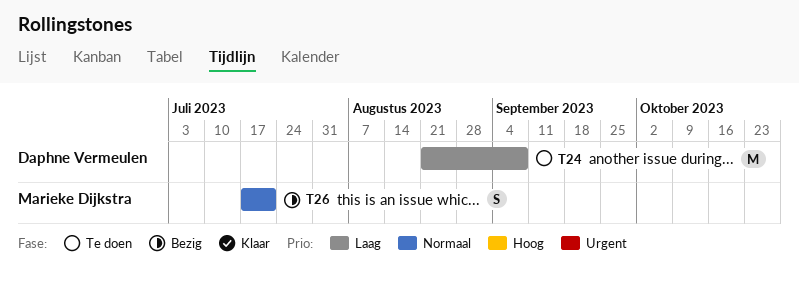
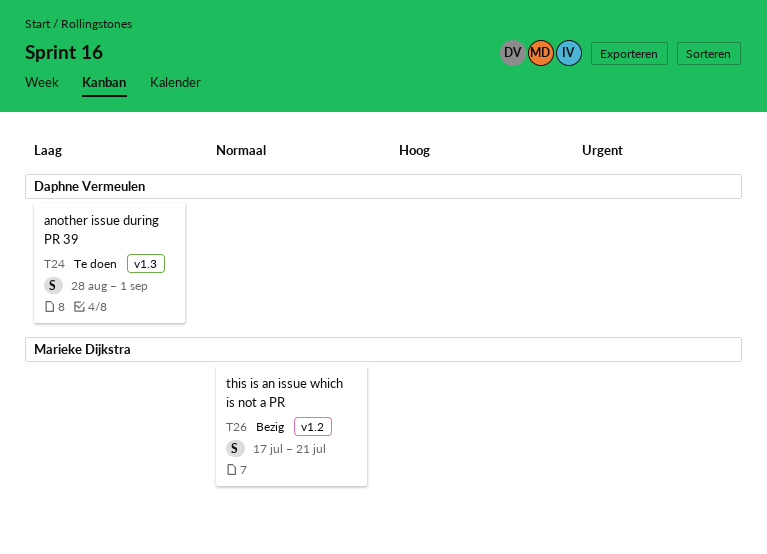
T24, estimate: M -> S
T24, start: Aug 21 -> Aug 28
T24, due: Sep 8 -> Sep 1

